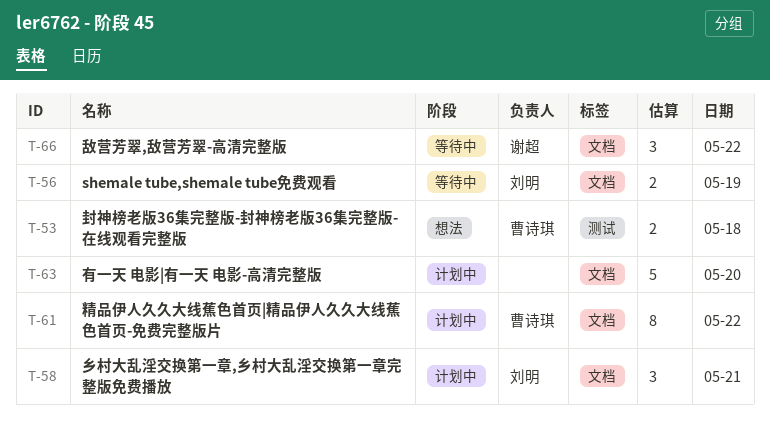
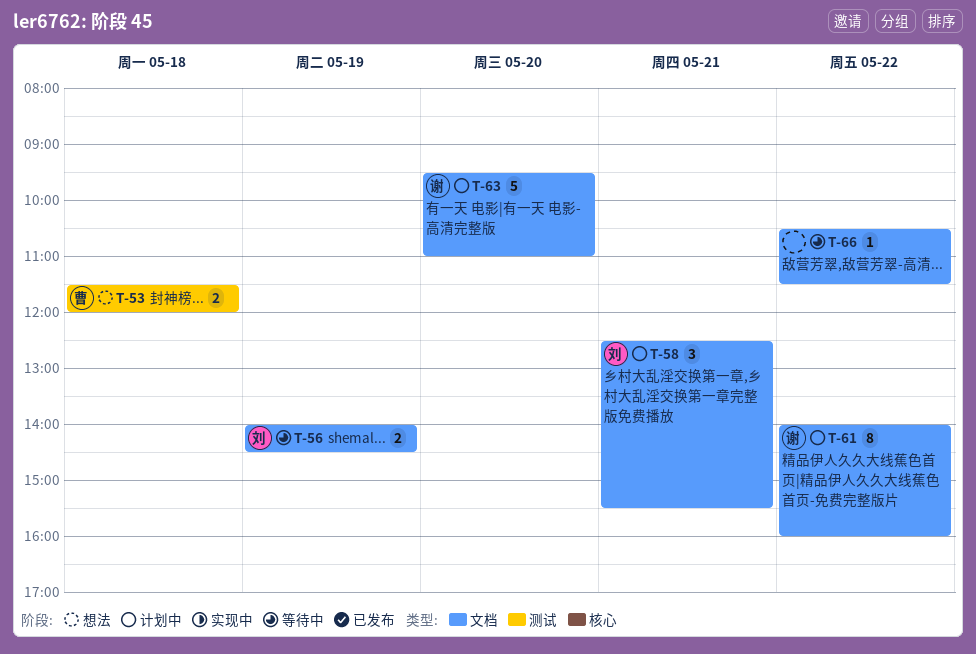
T-61, owner: 曹诗琪 -> 谢超
T-63, owner: none -> 谢超
T-66, owner: 谢超 -> none
T-66, estimate: 3 -> 1

